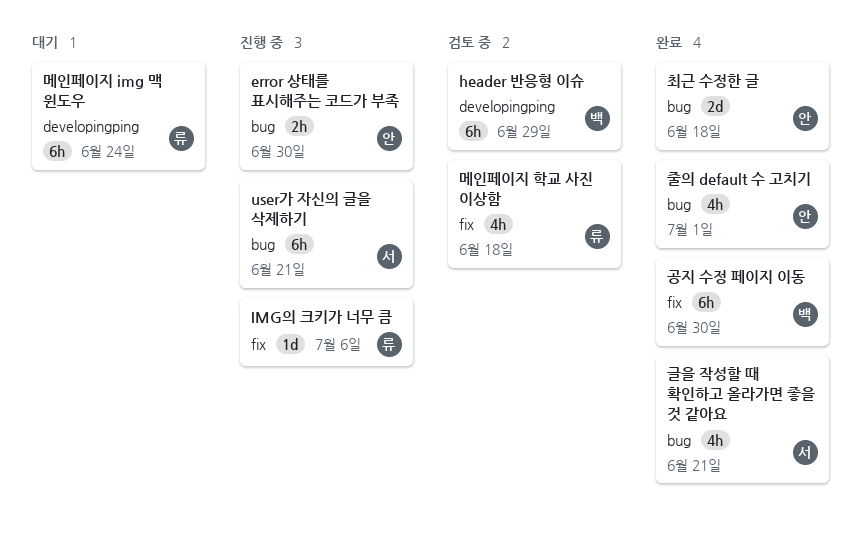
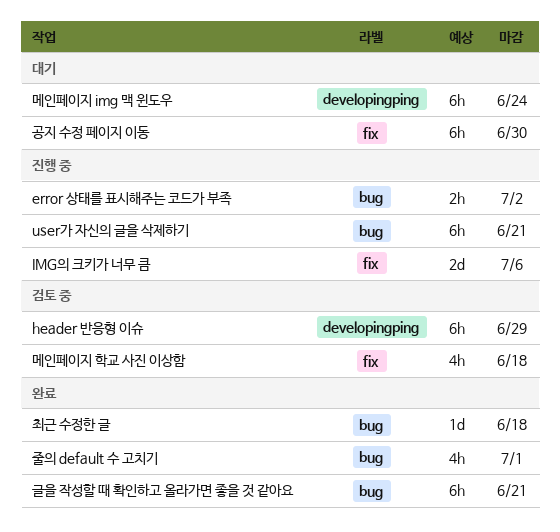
error 상태를 표시해주는 코드가 부족, due: Jun 30 -> Jul 2
IMG의 크키가 너무 큼, estimate: 1d -> 2d
공지 수정 페이지 이동, status: 완료 -> 대기
글을 작성할 때 확인하고 올라가면 좋을 것 같아요, estimate: 4h -> 6h
최근 수정한 글, estimate: 2d -> 1d

